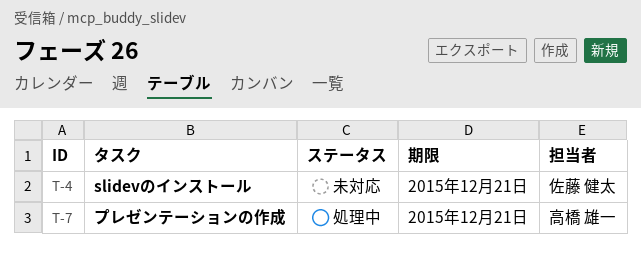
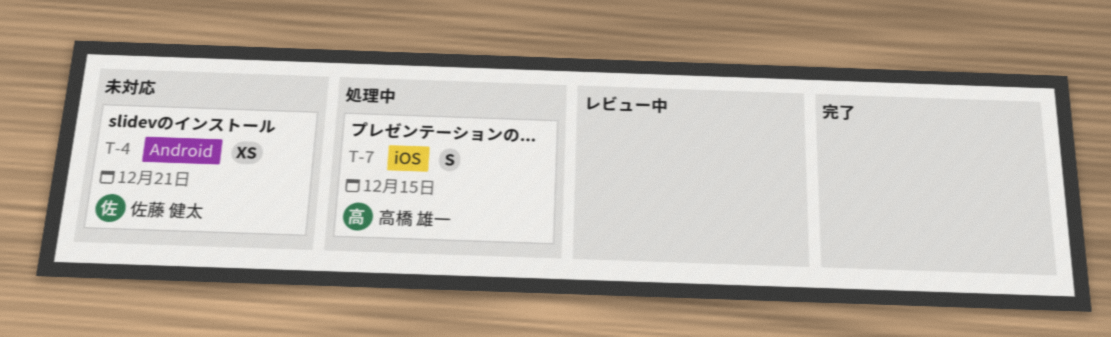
T-7, due: Dec 21 -> Dec 15

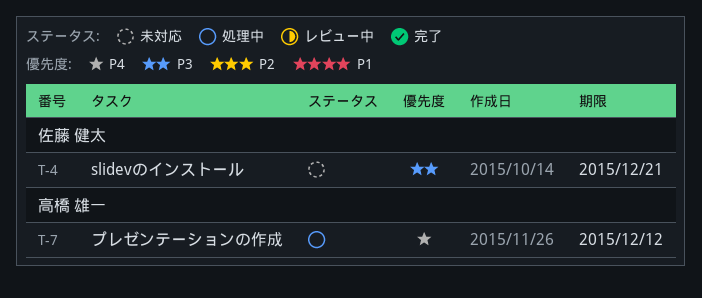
T-7, due: Dec 15 -> Dec 12

